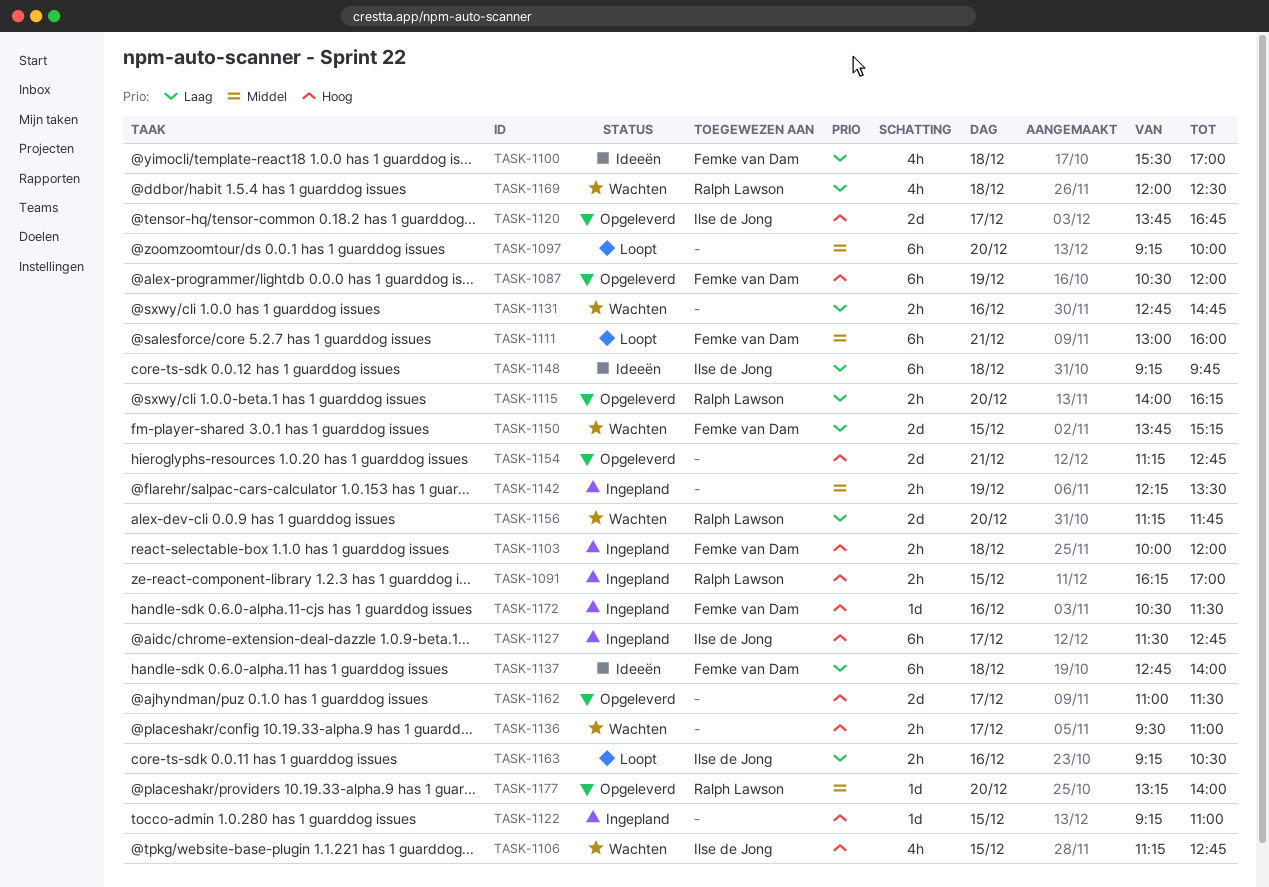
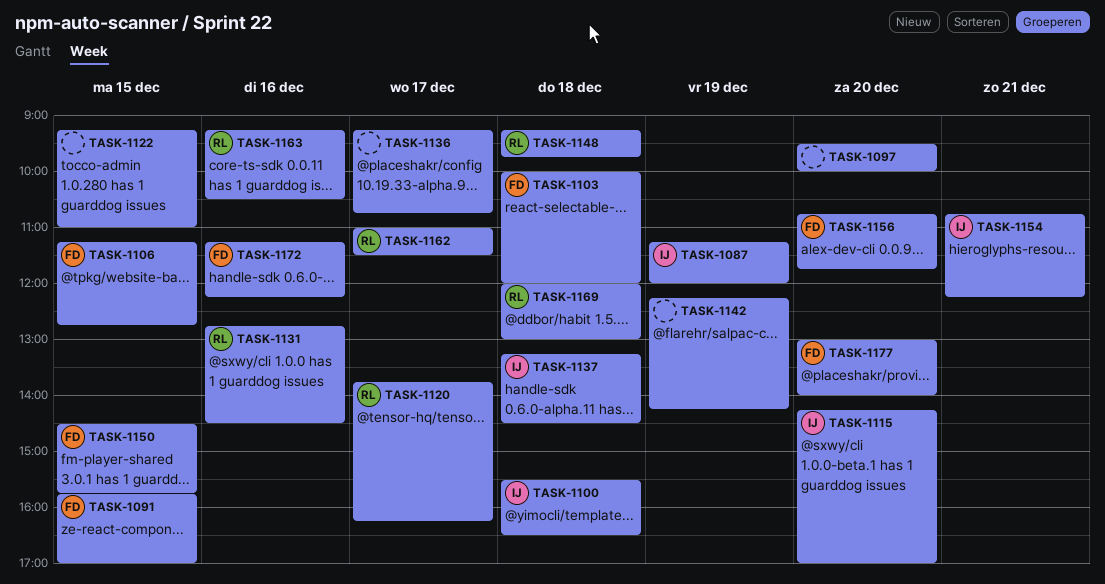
TASK-1087, owner: Femke van Dam -> Ilse de Jong
TASK-1087, begins: 10:30 -> 11:15
TASK-1091, owner: Ralph Lawson -> Femke van Dam
TASK-1091, begins: 16:15 -> 15:45
TASK-1097, begins: 09:15 -> 09:30
TASK-1100, owner: Femke van Dam -> Ilse de Jong
TASK-1100, ends: 17:00 -> 16:30
TASK-1106, owner: Ilse de Jong -> Femke van Dam
TASK-1111: present -> none
TASK-1115, owner: Ralph Lawson -> Ilse de Jong
TASK-1115, begins: 14:00 -> 14:15
TASK-1115, ends: 16:15 -> 17:00
TASK-1120, owner: Ilse de Jong -> Ralph Lawson
TASK-1120, ends: 16:45 -> 16:15
TASK-1127: present -> none
TASK-1131, owner: none -> Ralph Lawson
TASK-1131, ends: 14:45 -> 14:30
TASK-1136, begins: 09:30 -> 09:15
TASK-1136, ends: 11:00 -> 10:45
TASK-1137, owner: Femke van Dam -> Ilse de Jong
TASK-1137, begins: 12:45 -> 13:15
TASK-1137, ends: 14:00 -> 14:30
TASK-1142, ends: 13:30 -> 14:15
TASK-1148, owner: Ilse de Jong -> Ralph Lawson
TASK-1150, begins: 13:45 -> 14:30
TASK-1150, ends: 15:15 -> 15:45
TASK-1154, owner: none -> Ilse de Jong
TASK-1154, begins: 11:15 -> 10:45
TASK-1154, ends: 12:45 -> 12:15
TASK-1156, owner: Ralph Lawson -> Femke van Dam
TASK-1156, begins: 11:15 -> 10:45
TASK-1162, owner: none -> Ralph Lawson
TASK-1163, owner: Ilse de Jong -> Ralph Lawson
TASK-1169, ends: 12:30 -> 13:00
TASK-1172, begins: 10:30 -> 11:15
TASK-1172, ends: 11:30 -> 12:15
TASK-1177, owner: Ralph Lawson -> Femke van Dam
TASK-1177, begins: 13:15 -> 13:00

